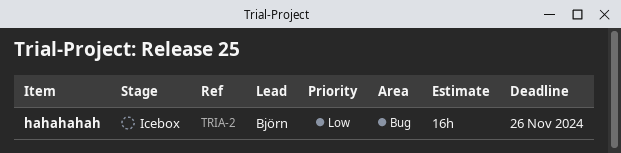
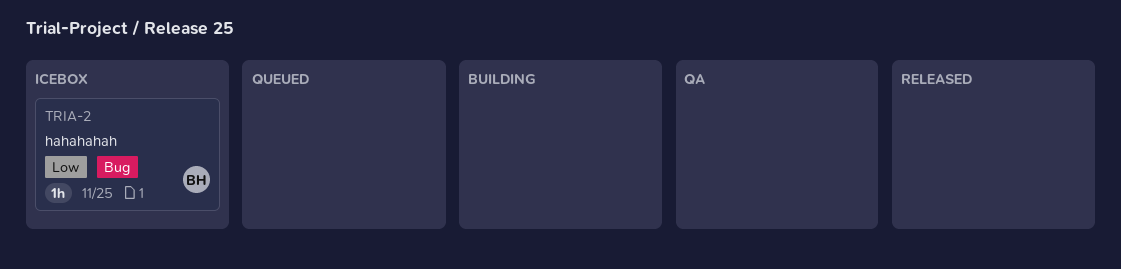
TRIA-2, estimate: 16h -> 1h
TRIA-2, due: Nov 26 -> Nov 25

